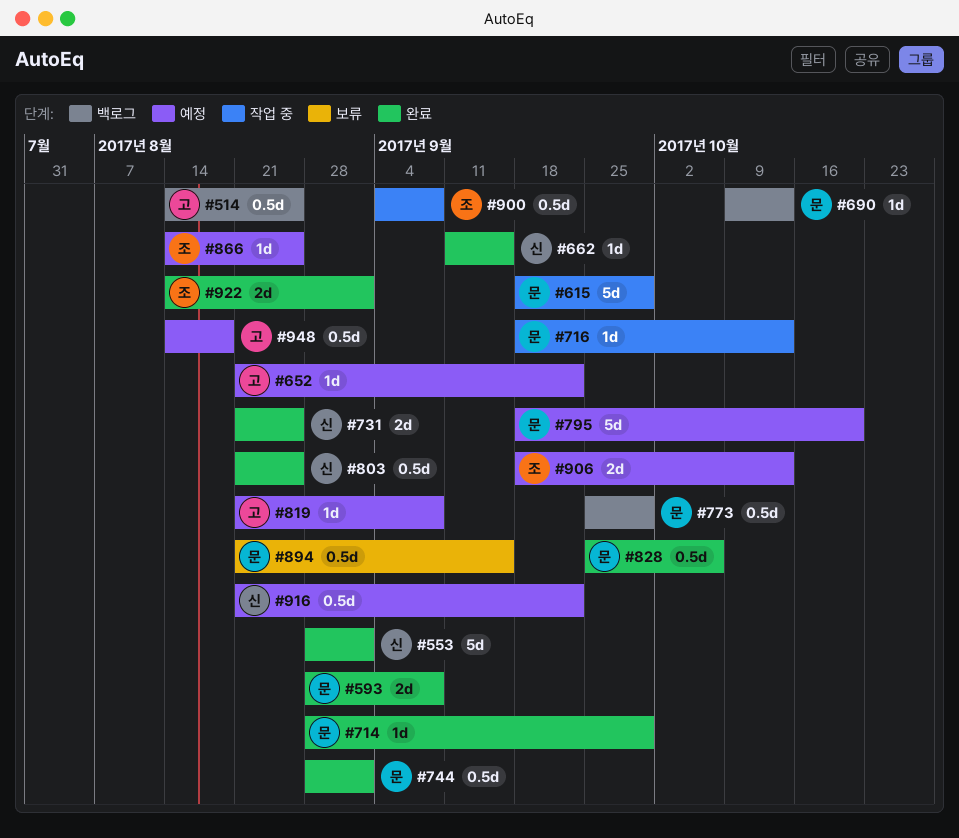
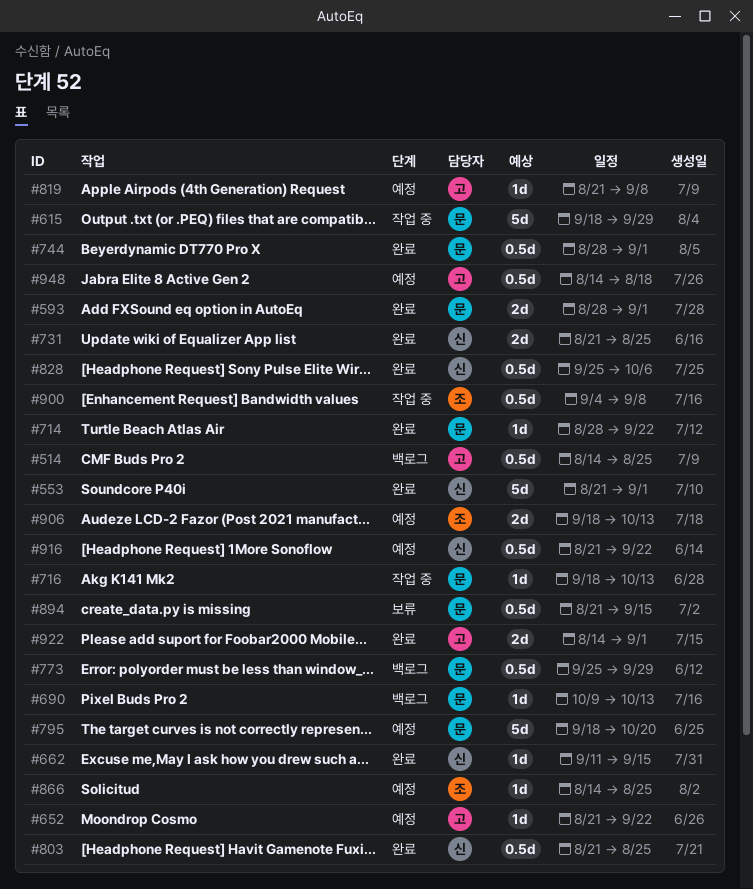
#553, start: Aug 28 -> Aug 21
#593, due: Sep 8 -> Sep 1
#714, due: Sep 29 -> Sep 22
#828, owner: 문 -> 신
#922, owner: 조 -> 고

